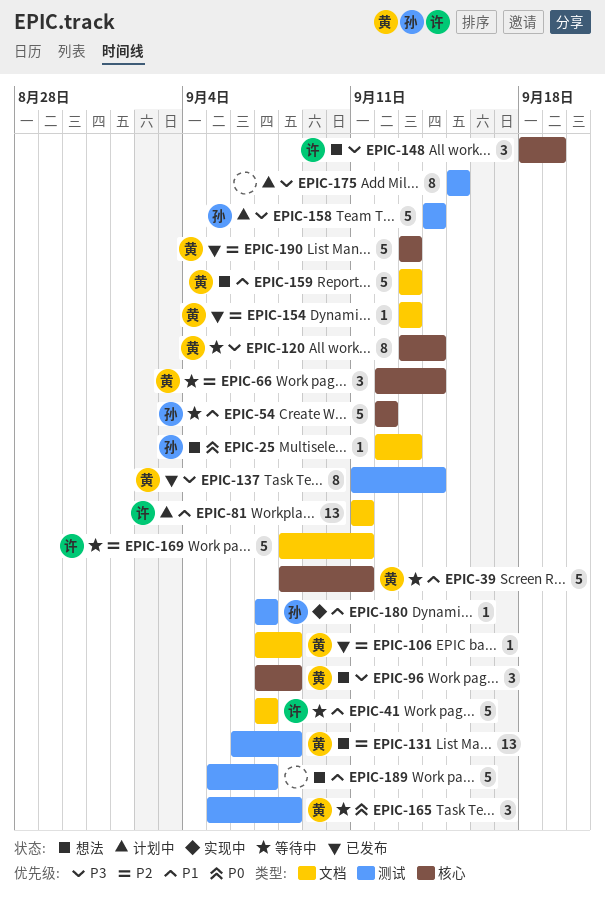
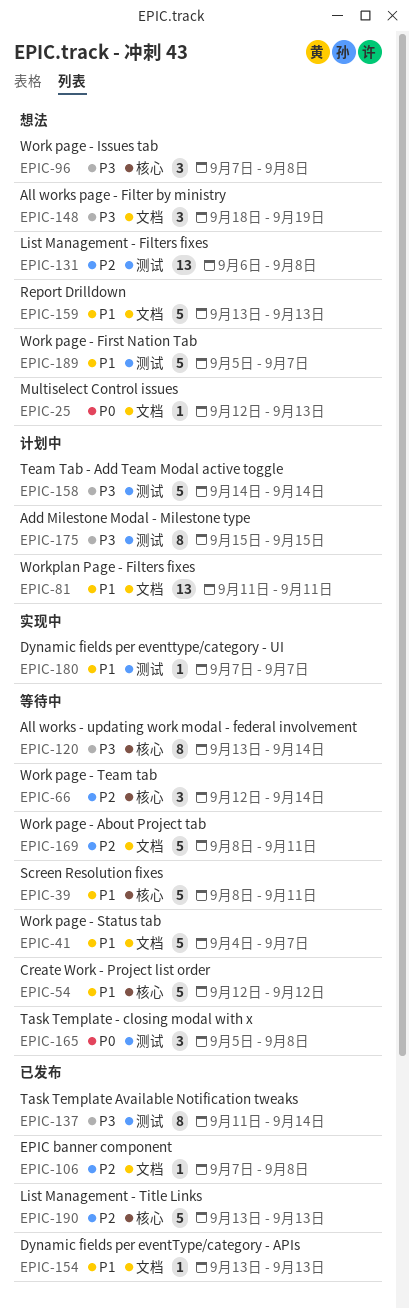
EPIC-41, start: Sep 7 -> Sep 4
EPIC-148, label: 核心 -> 文档
EPIC-154, priority: P2 -> P1

